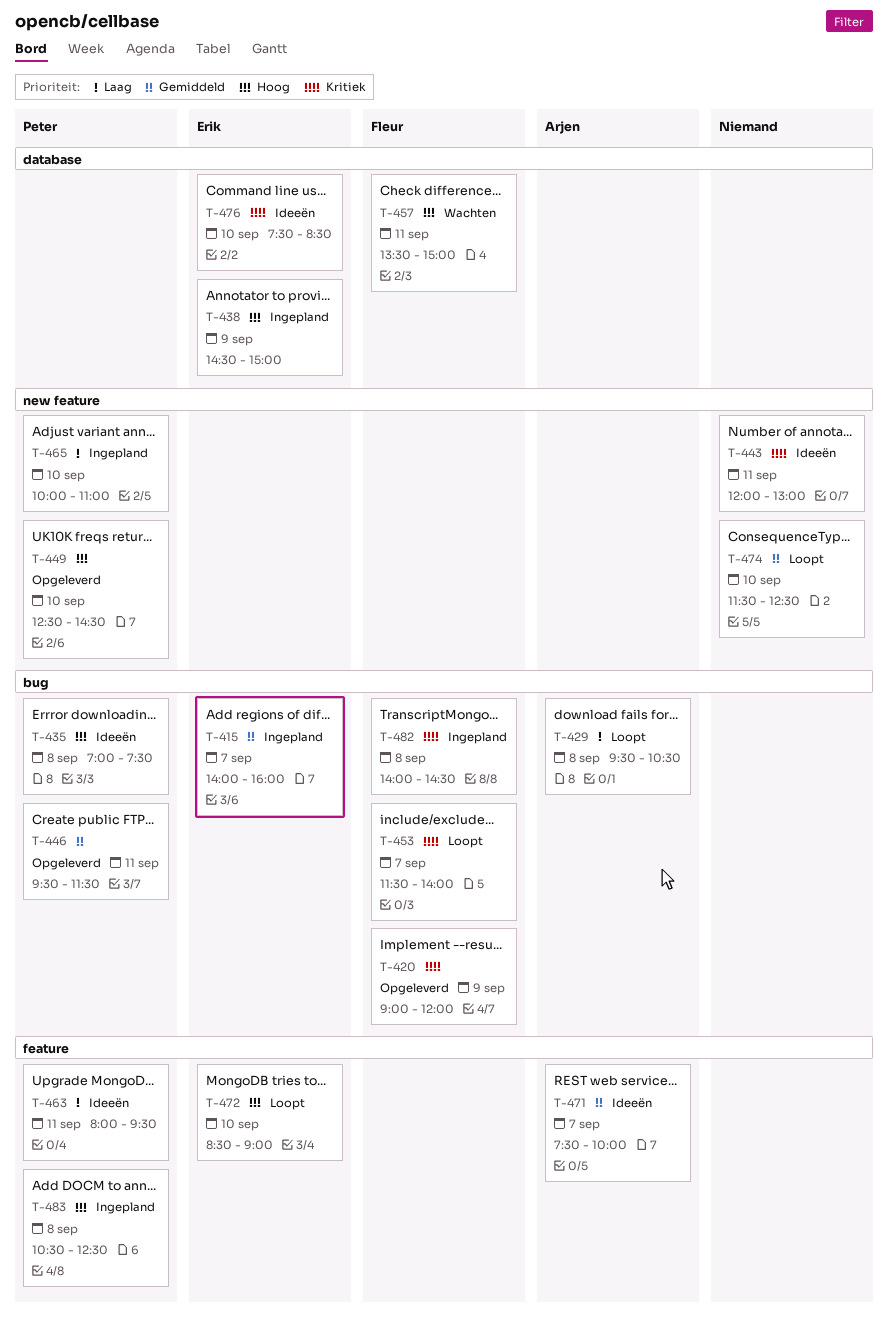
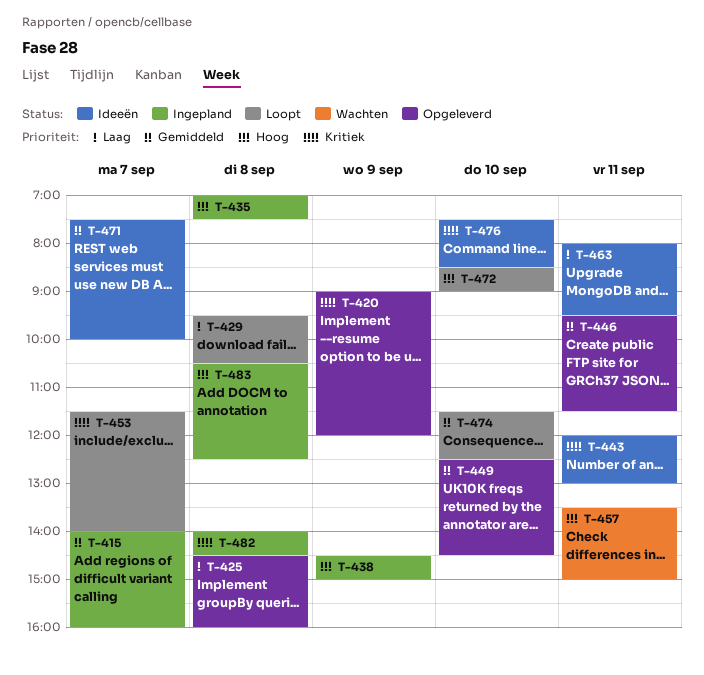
T-425: none -> present
T-435, status: Ideeën -> Ingepland
T-449, priority: Hoog -> Gemiddeld
T-465: present -> none

